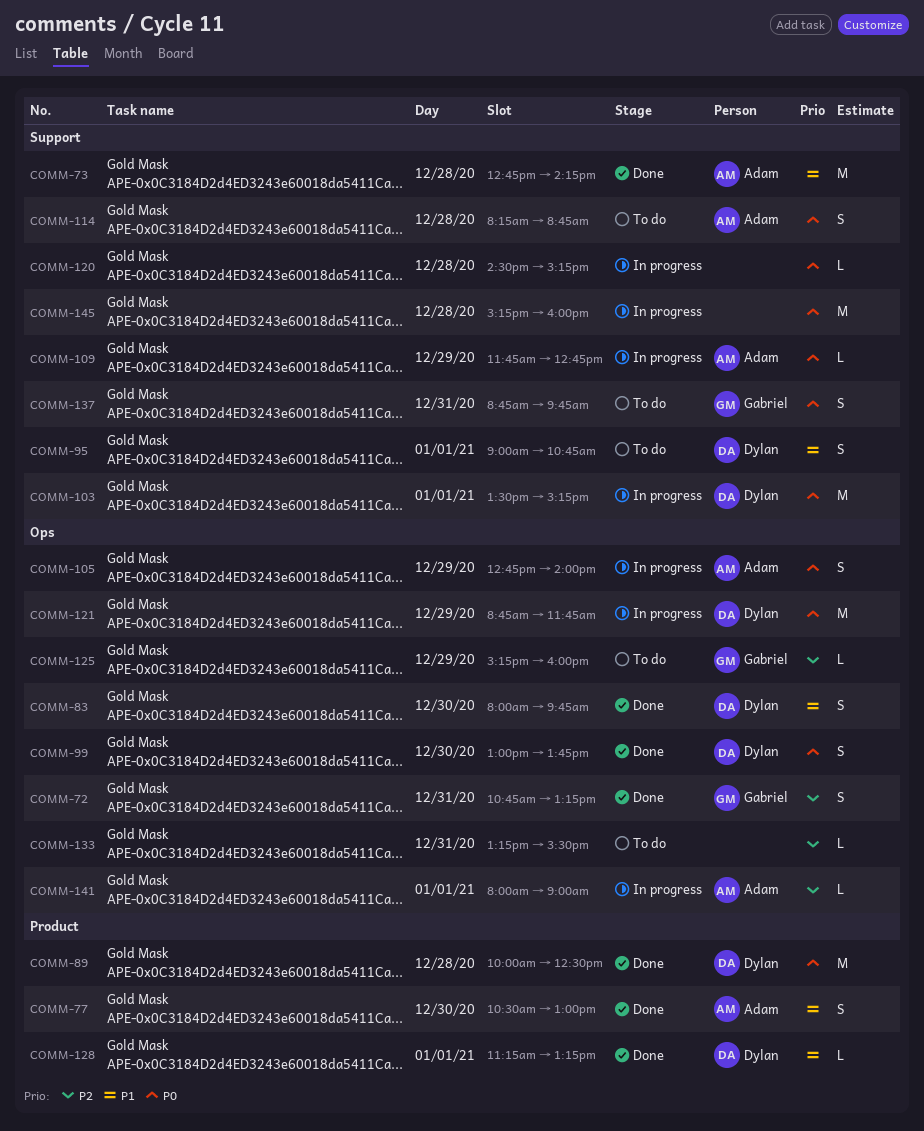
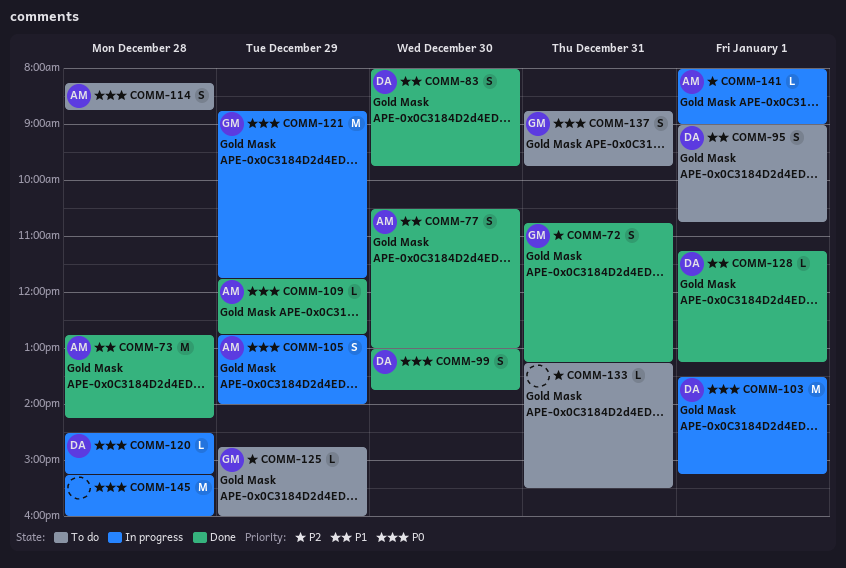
COMM-89: present -> none
COMM-109, status: In progress -> Done
COMM-120, owner: none -> Dylan
COMM-121, owner: Dylan -> Gabriel
COMM-125, begins: 15:15 -> 14:45

